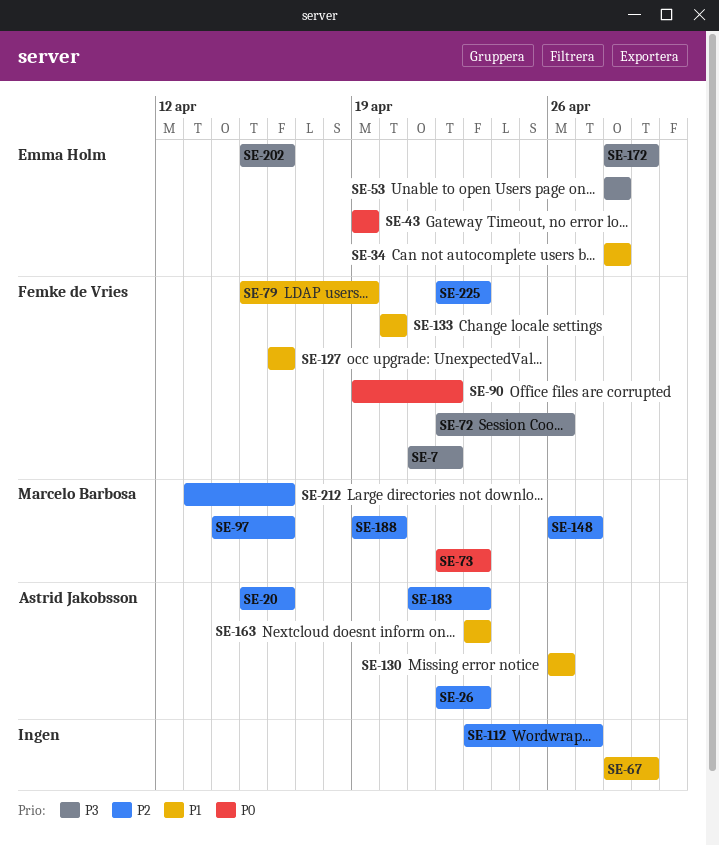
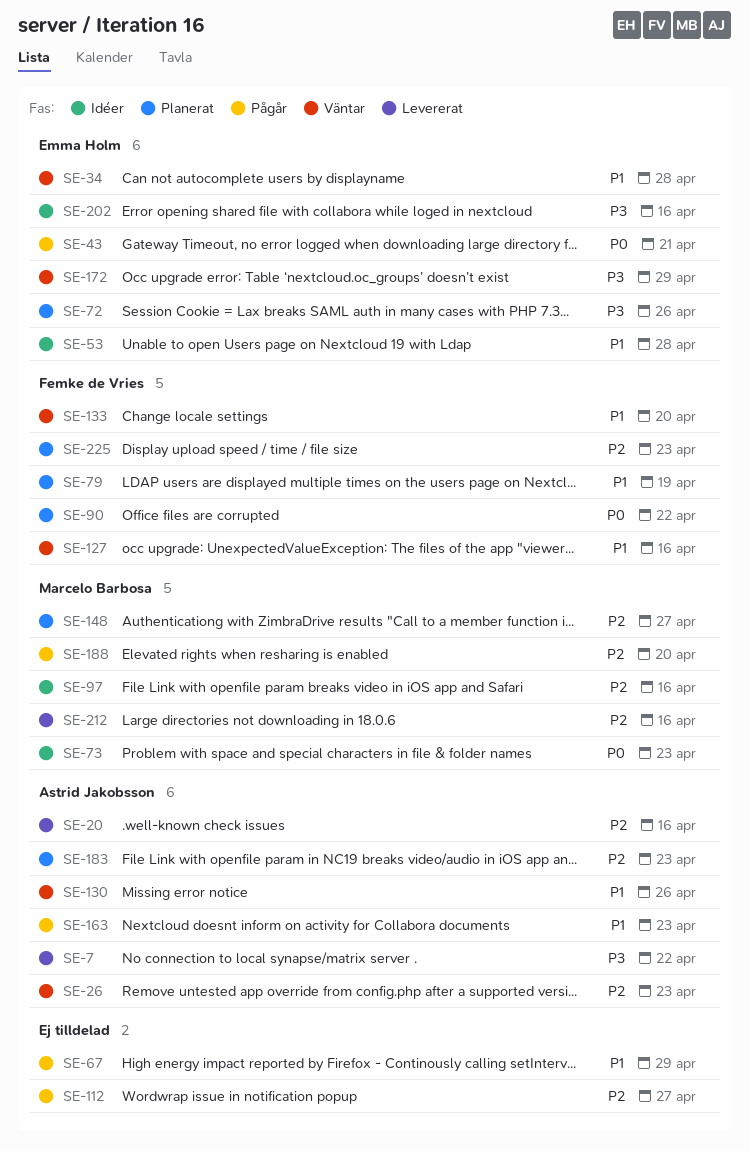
SE-7, owner: Femke de Vries -> Astrid Jakobsson
SE-43, due: Apr 19 -> Apr 21
SE-53, priority: P3 -> P1
SE-72, owner: Femke de Vries -> Emma Holm

